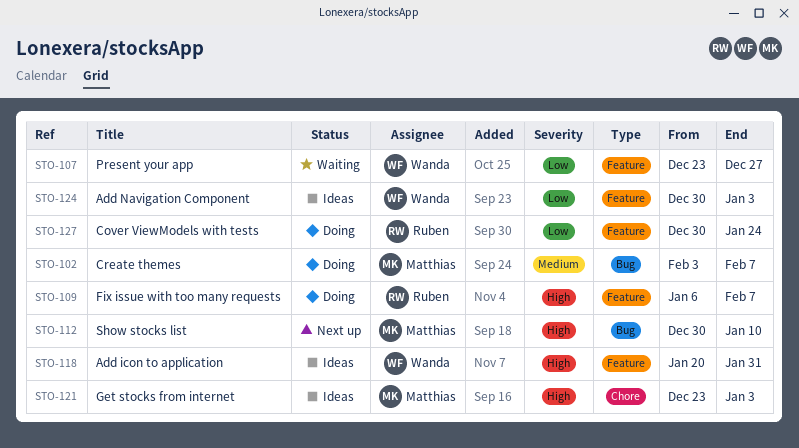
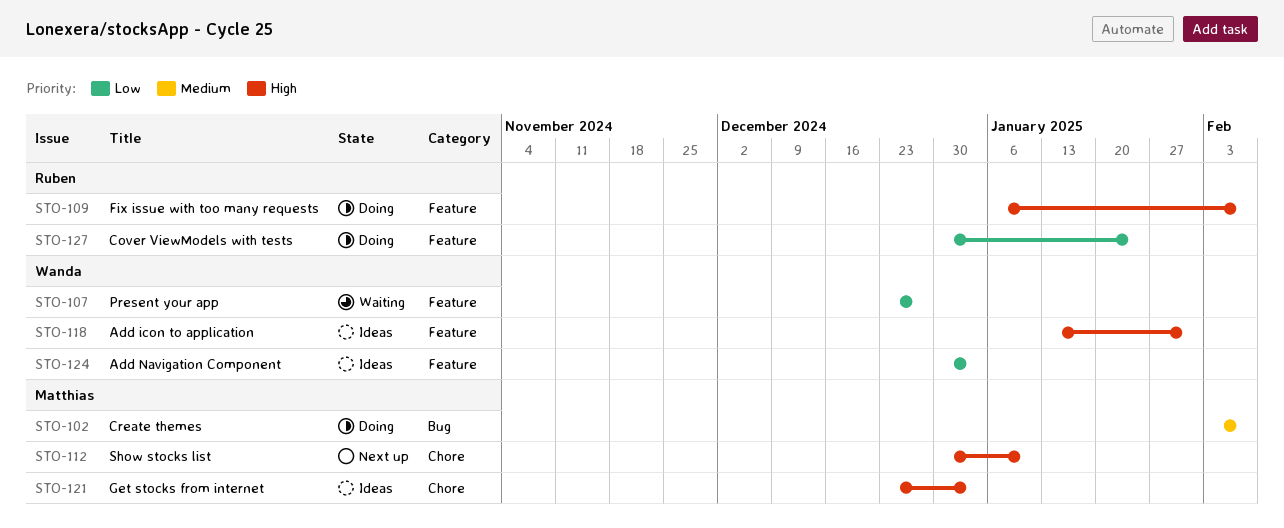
STO-112, label: Bug -> Chore
STO-118, start: Jan 20 -> Jan 13

